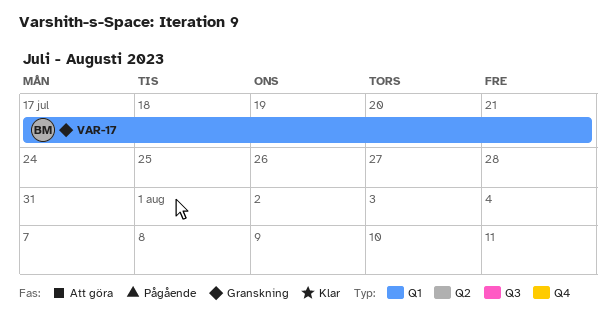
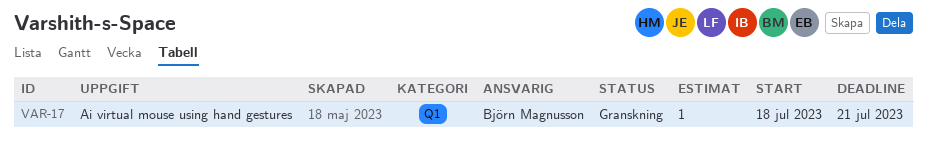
VAR-17, start: Jul 17 -> Jul 18

